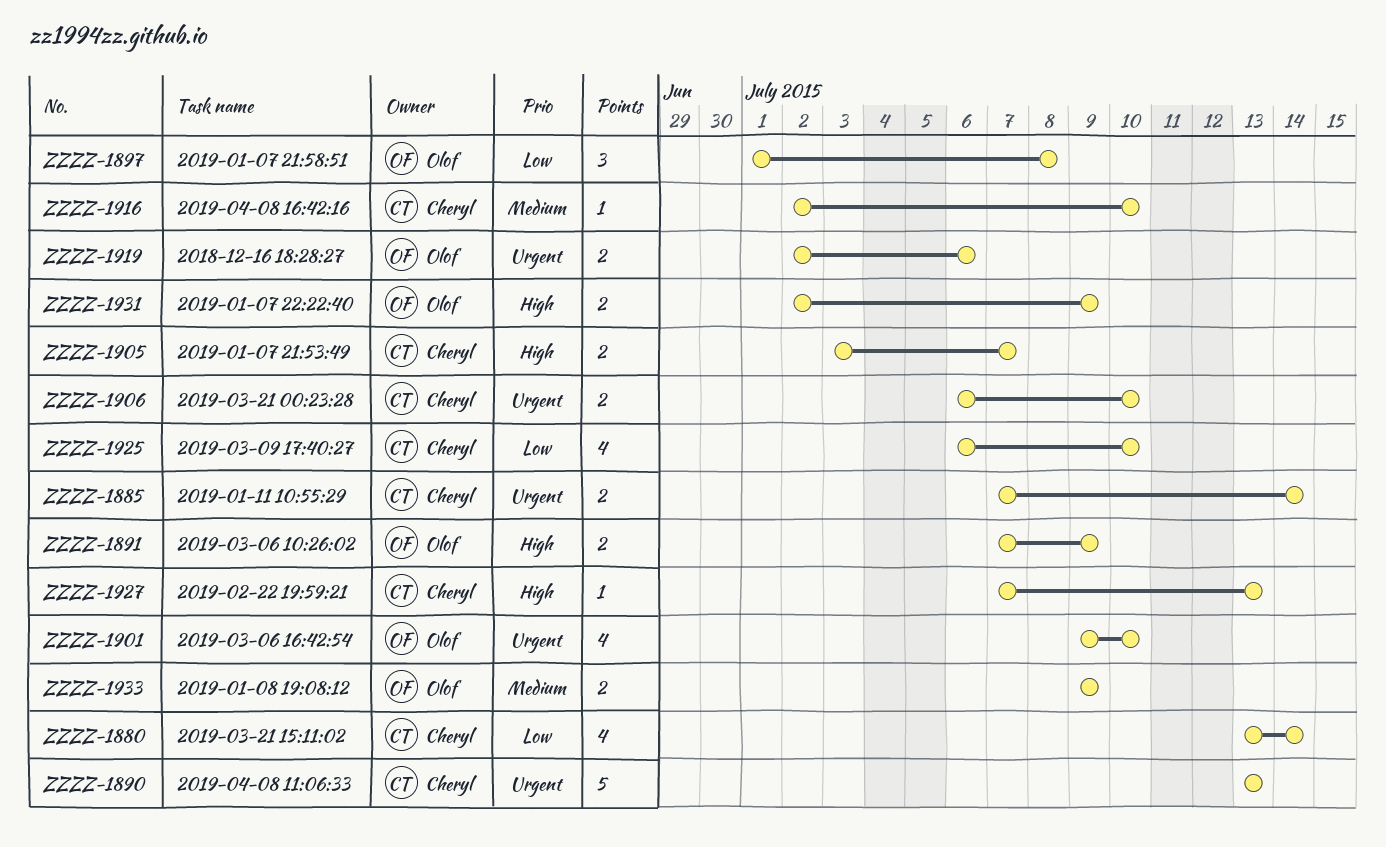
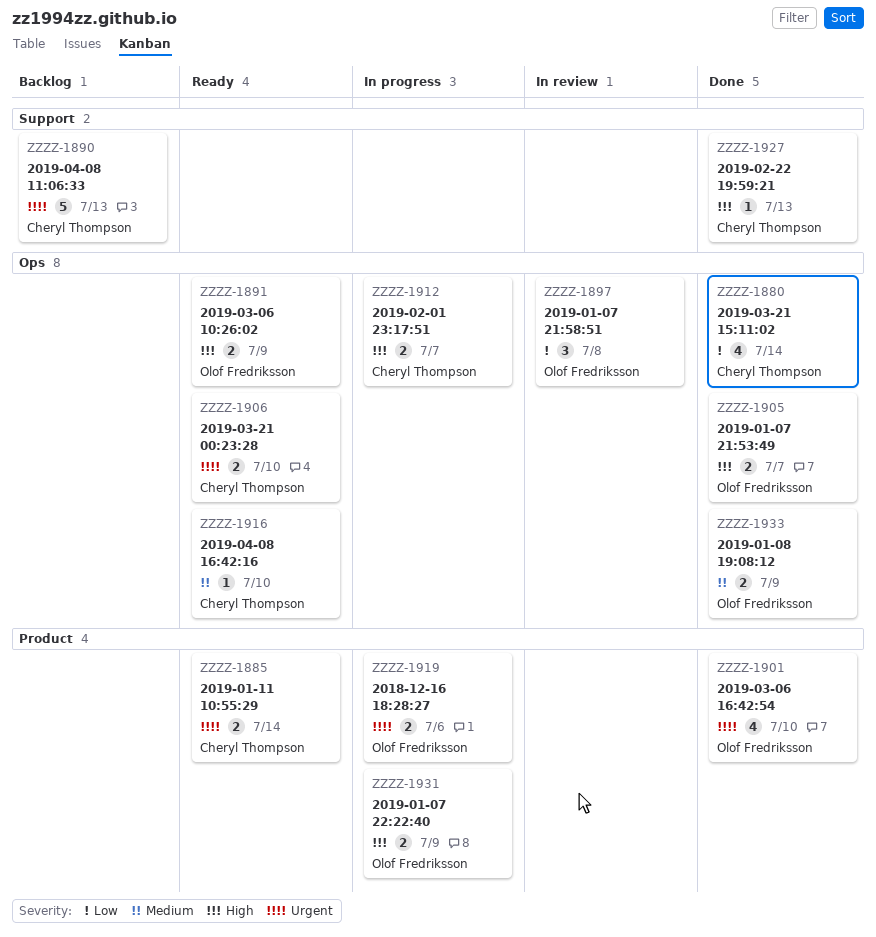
ZZZZ-1905, owner: Cheryl Thompson -> Olof Fredriksson
ZZZZ-1912: none -> present
ZZZZ-1925: present -> none

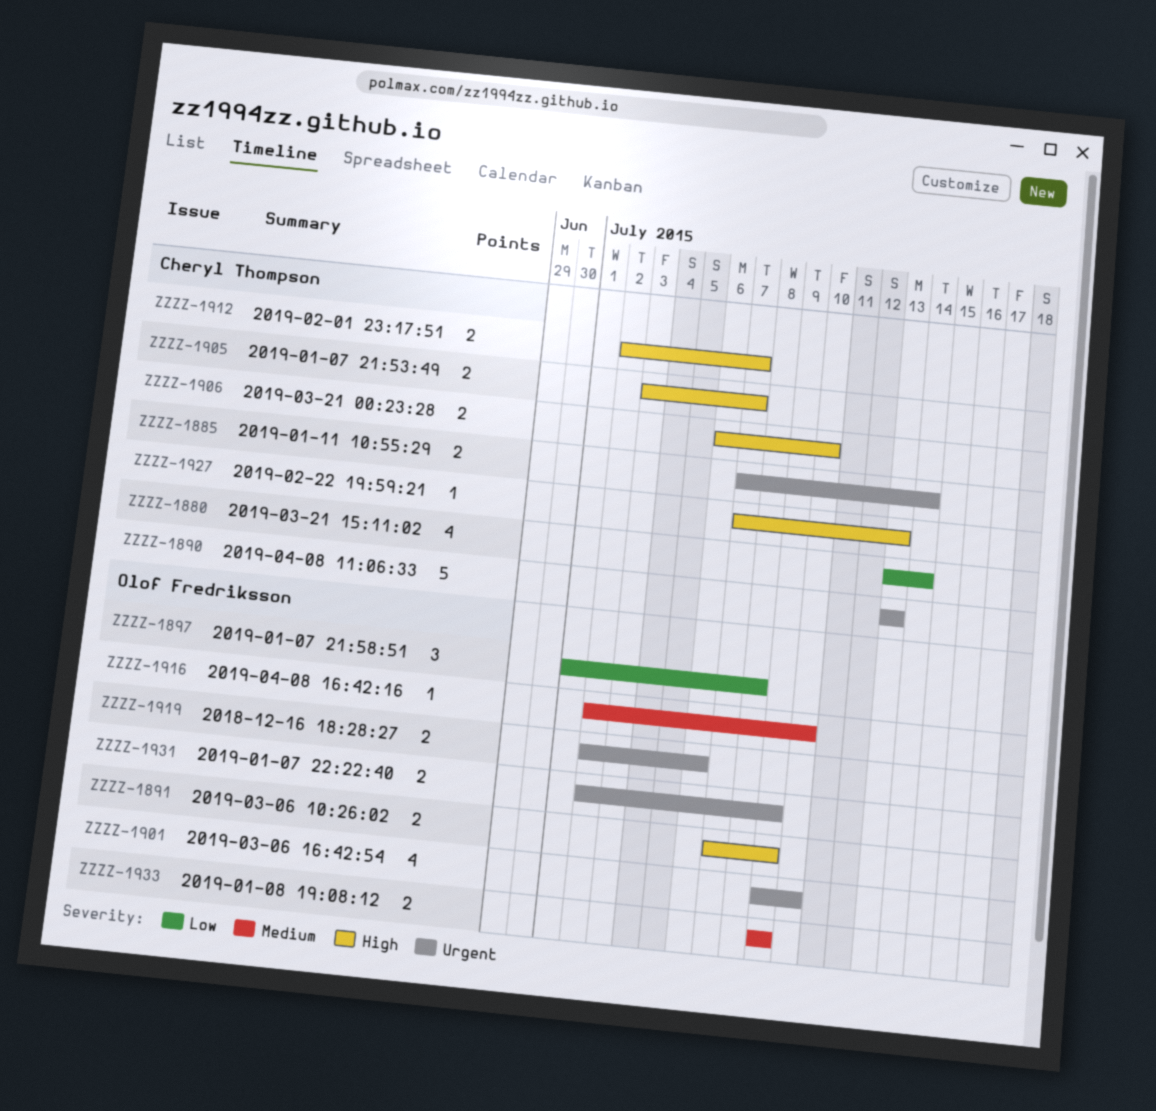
ZZZZ-1905, owner: Olof Fredriksson -> Cheryl Thompson
ZZZZ-1906, priority: Urgent -> High
ZZZZ-1916, owner: Cheryl Thompson -> Olof Fredriksson
ZZZZ-1931, priority: High -> Urgent

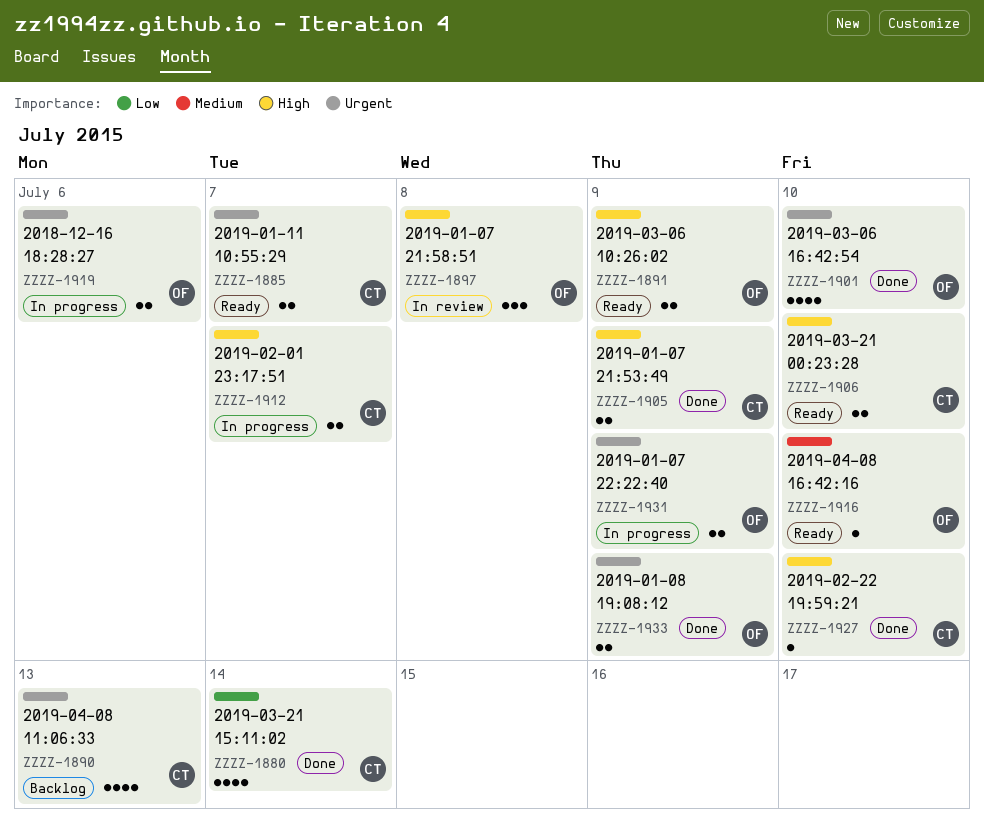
ZZZZ-1885, due: Jul 14 -> Jul 7
ZZZZ-1890, estimate: 5 -> 4
ZZZZ-1897, priority: Low -> High
ZZZZ-1905, due: Jul 7 -> Jul 9
ZZZZ-1927, due: Jul 13 -> Jul 10
ZZZZ-1933, priority: Medium -> Urgent

